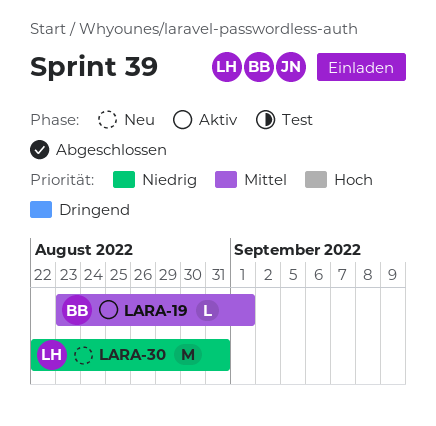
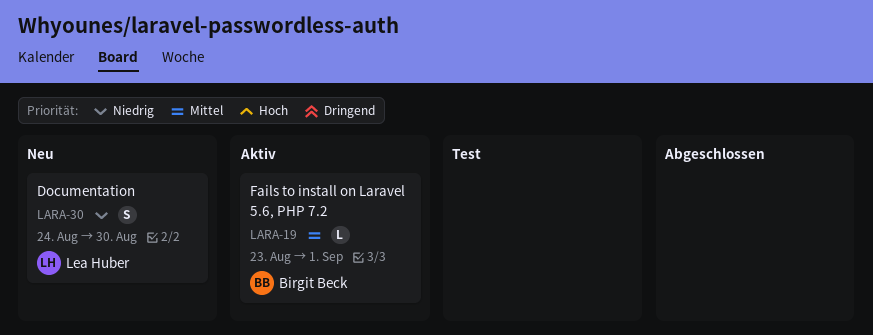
LARA-30, estimate: M -> S
LARA-30, start: Aug 22 -> Aug 24
LARA-30, due: Aug 31 -> Aug 30

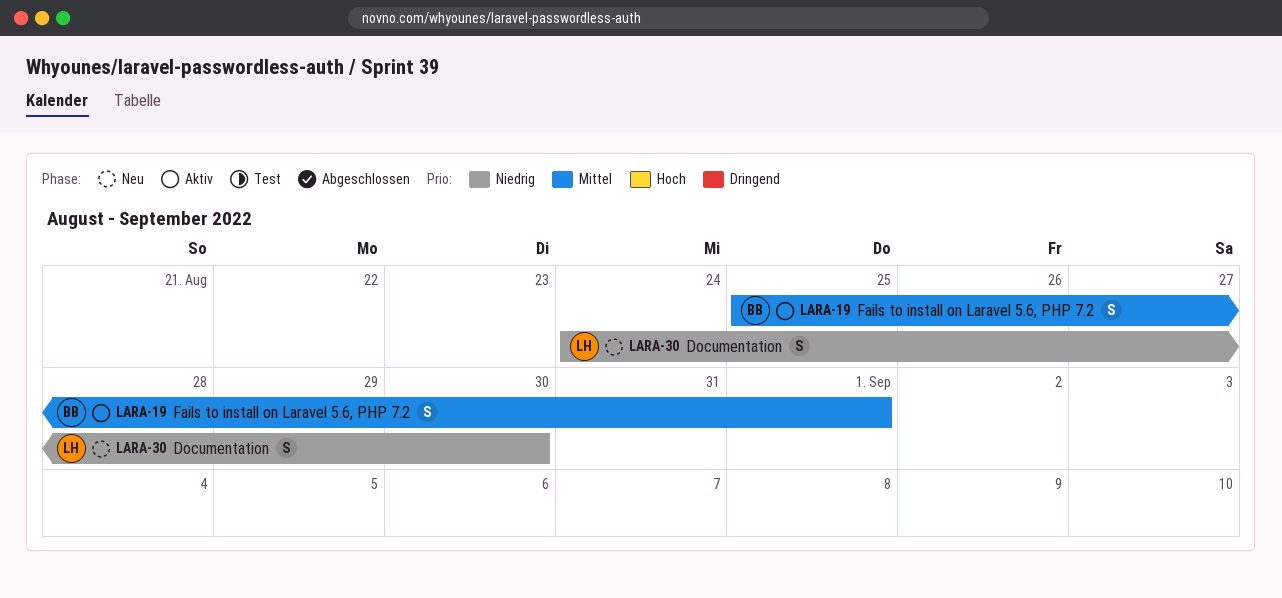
LARA-19, estimate: L -> S
LARA-19, start: Aug 23 -> Aug 25

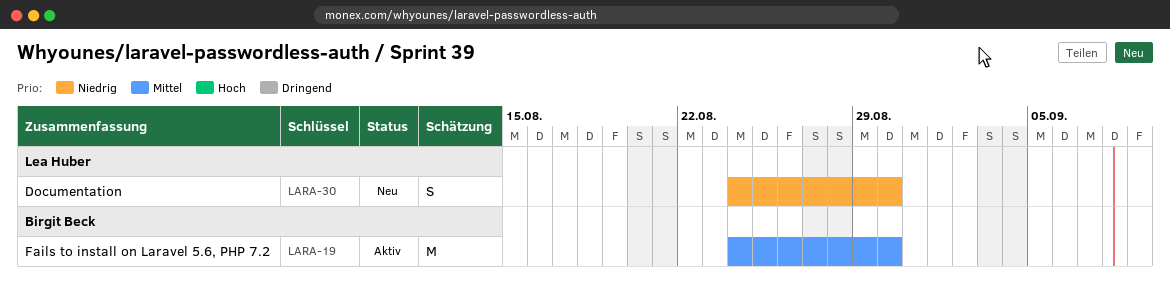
LARA-19, estimate: S -> M
LARA-19, start: Aug 25 -> Aug 24
LARA-19, due: Sep 1 -> Aug 30

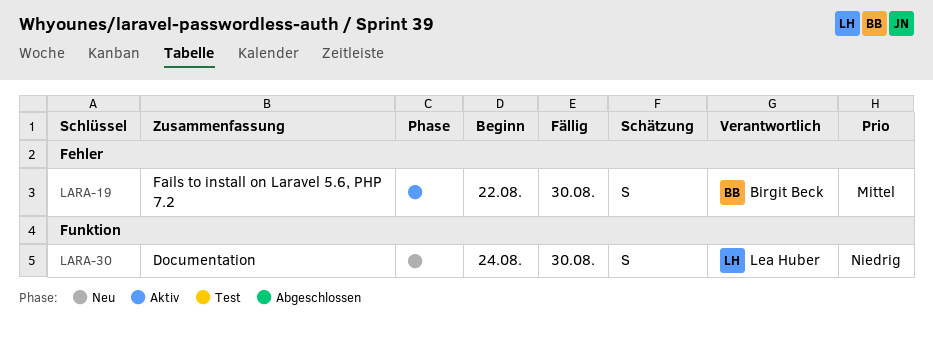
LARA-19, estimate: M -> S
LARA-19, start: Aug 24 -> Aug 22

